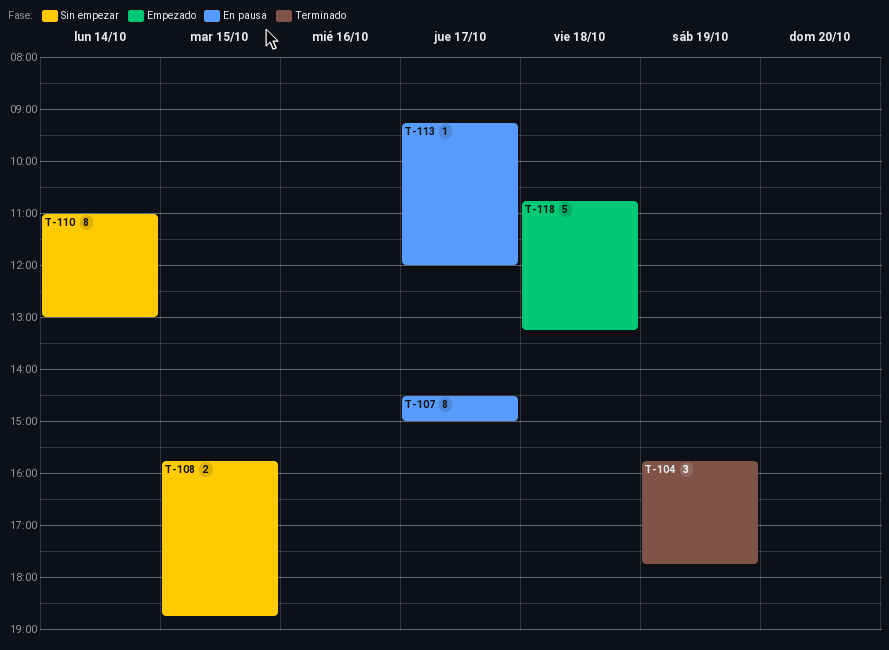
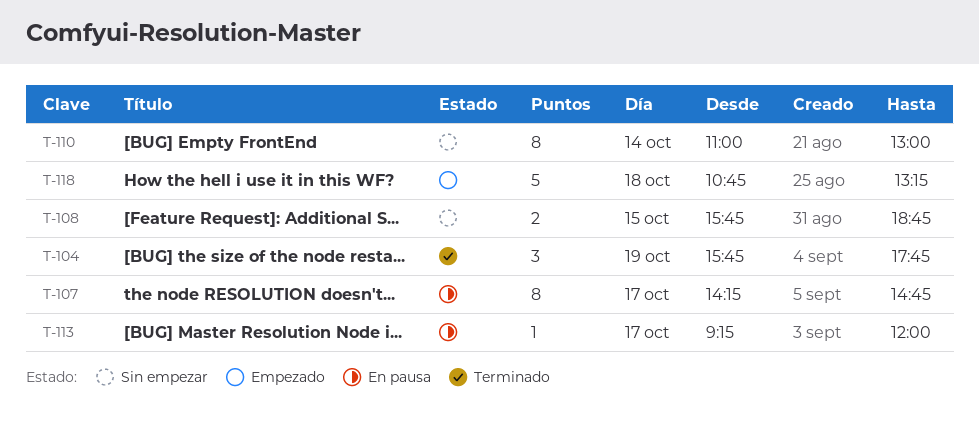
T-107, begins: 14:30 -> 14:15
T-107, ends: 15:00 -> 14:45

